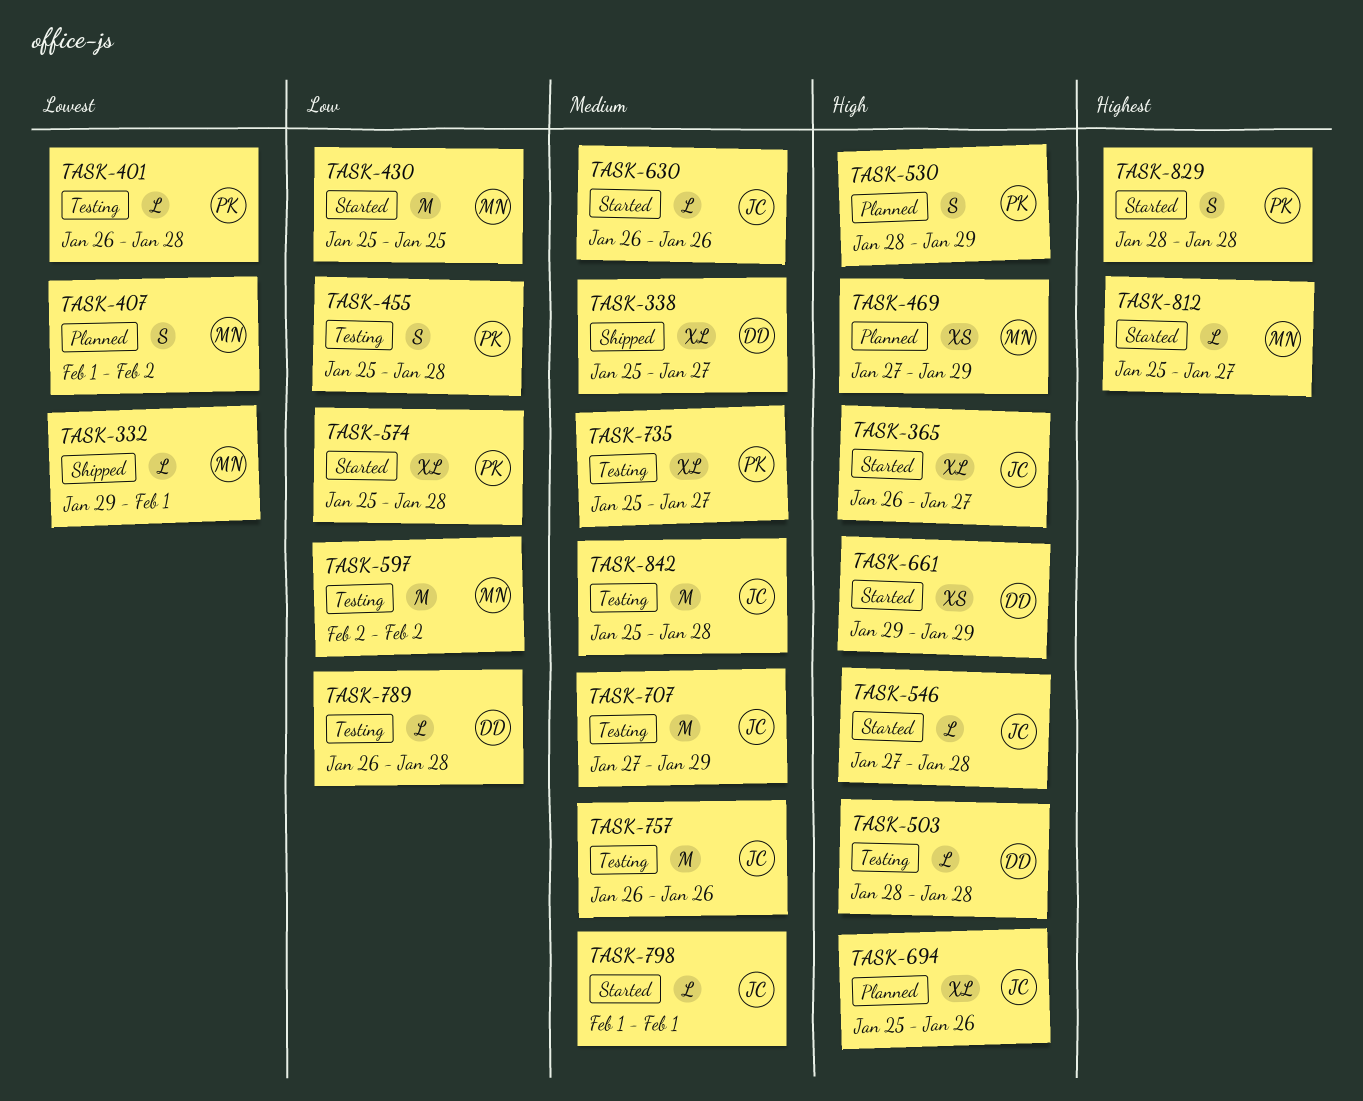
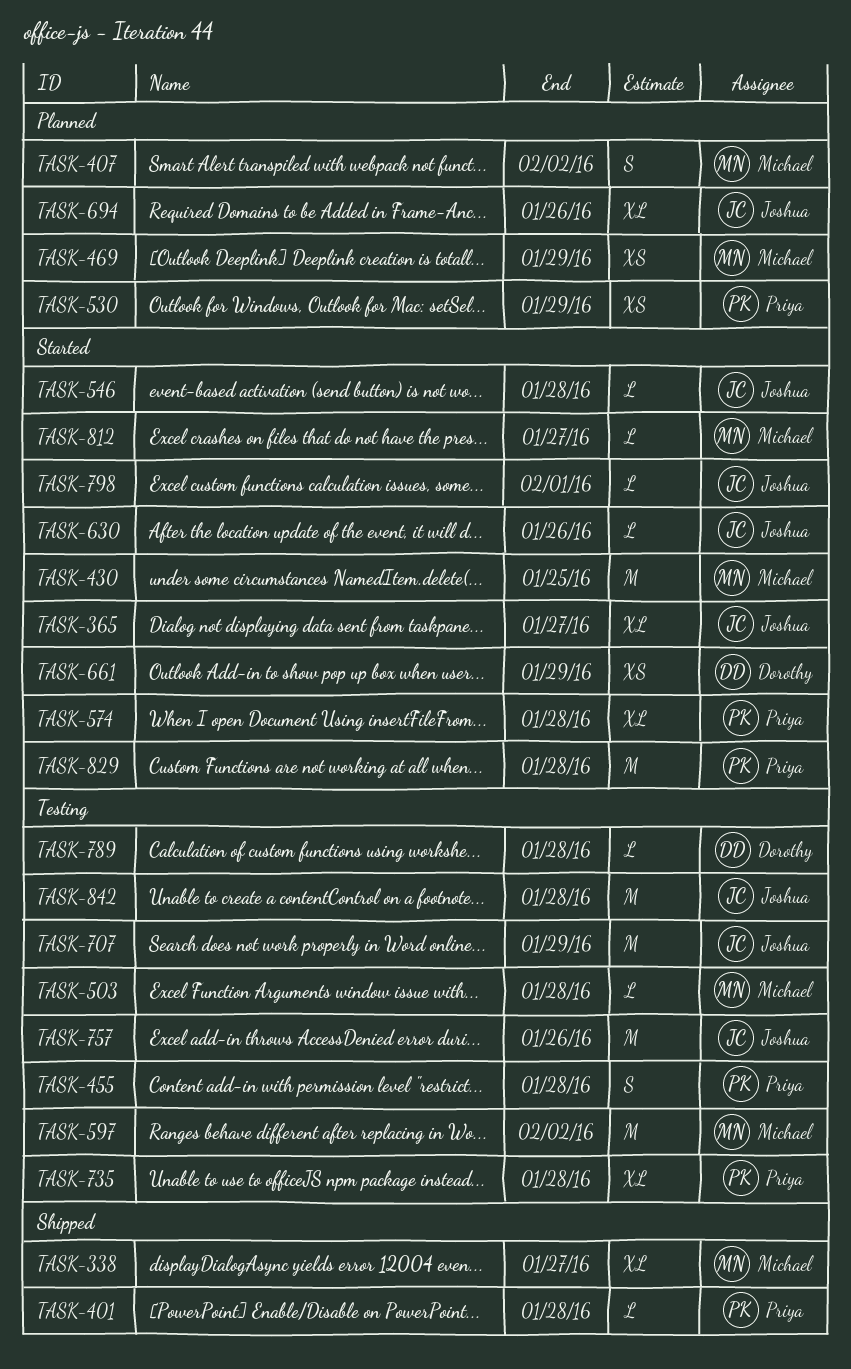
TASK-332: present -> none
TASK-338, owner: Dorothy -> Michael
TASK-401, status: Testing -> Shipped
TASK-503, owner: Dorothy -> Michael
TASK-530, estimate: S -> XS
TASK-735, due: Jan 27 -> Jan 28
TASK-829, estimate: S -> M

